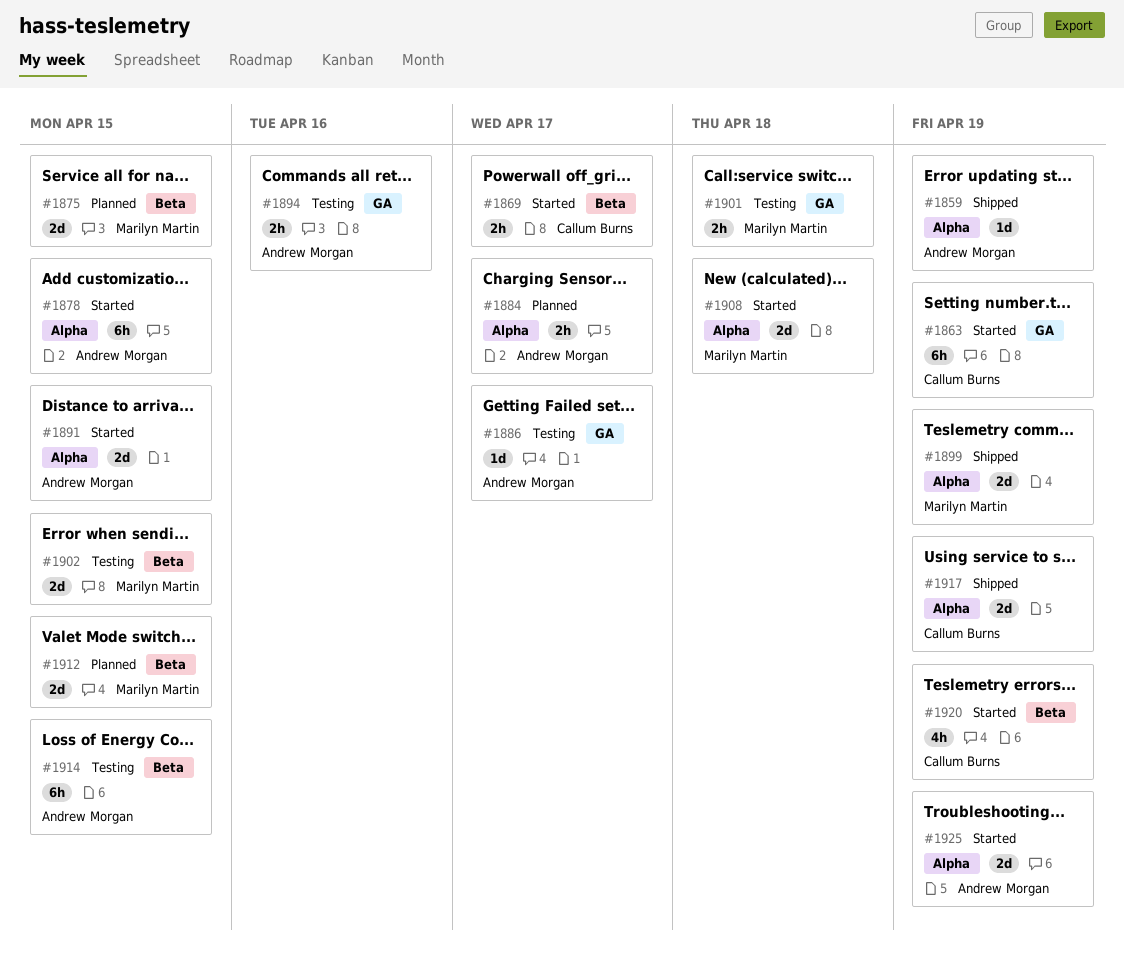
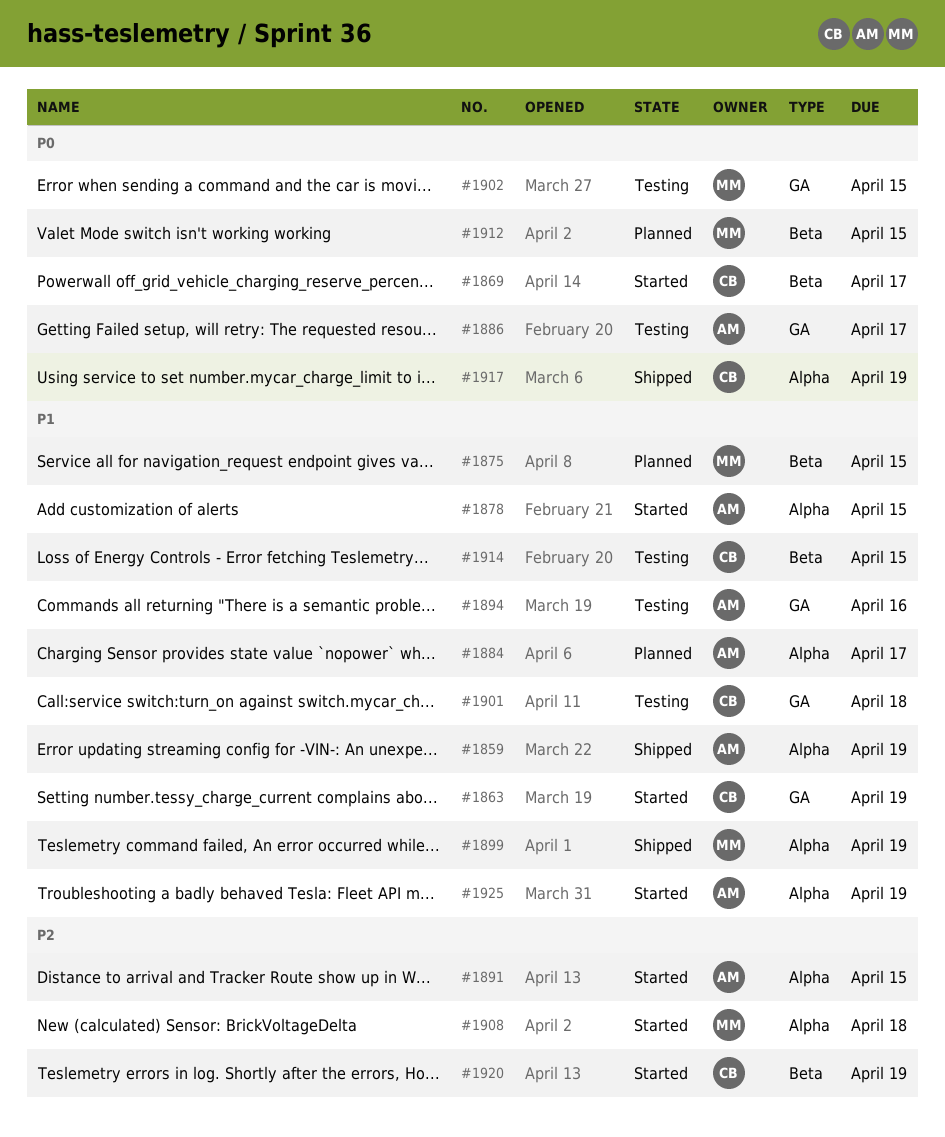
#1901, owner: Marilyn Martin -> Callum Burns
#1902, label: Beta -> GA
#1914, owner: Andrew Morgan -> Callum Burns

